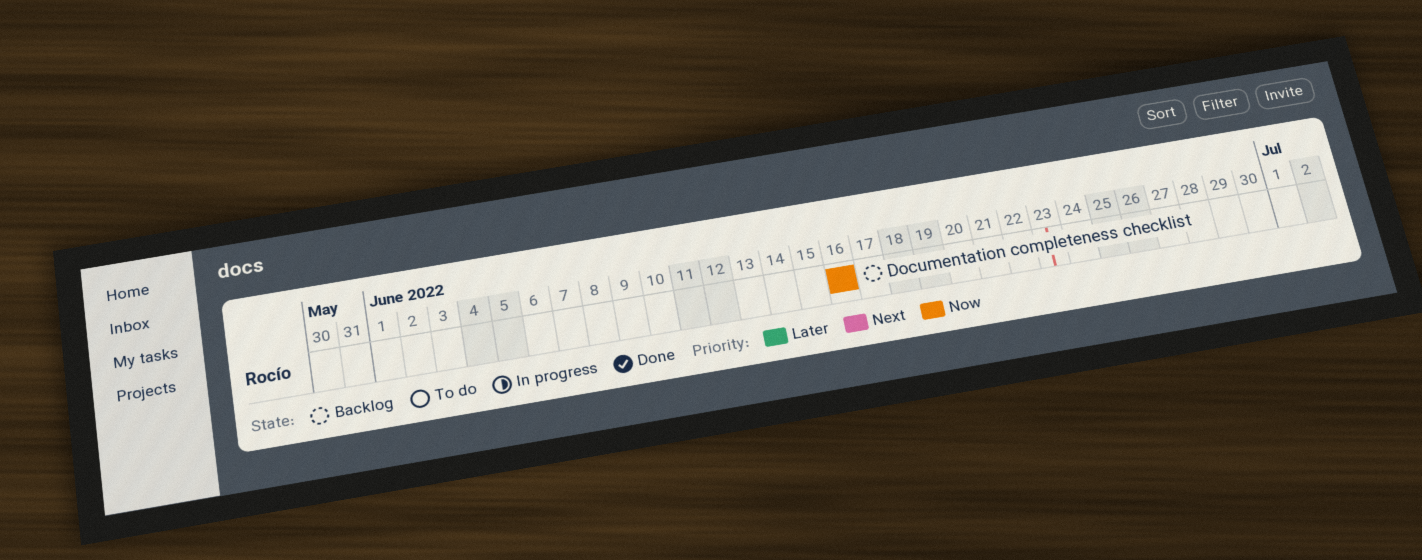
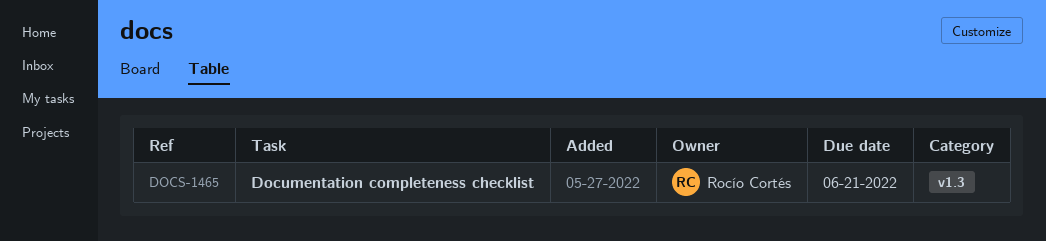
Documentation completeness checklist, due: Jun 16 -> Jun 21

